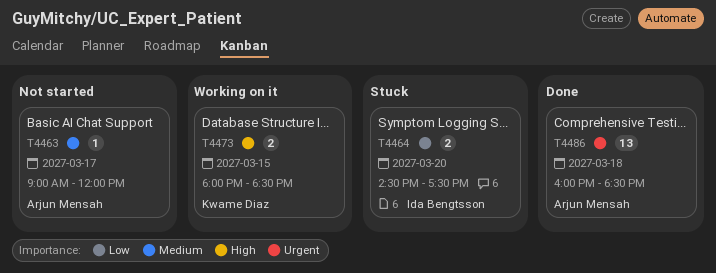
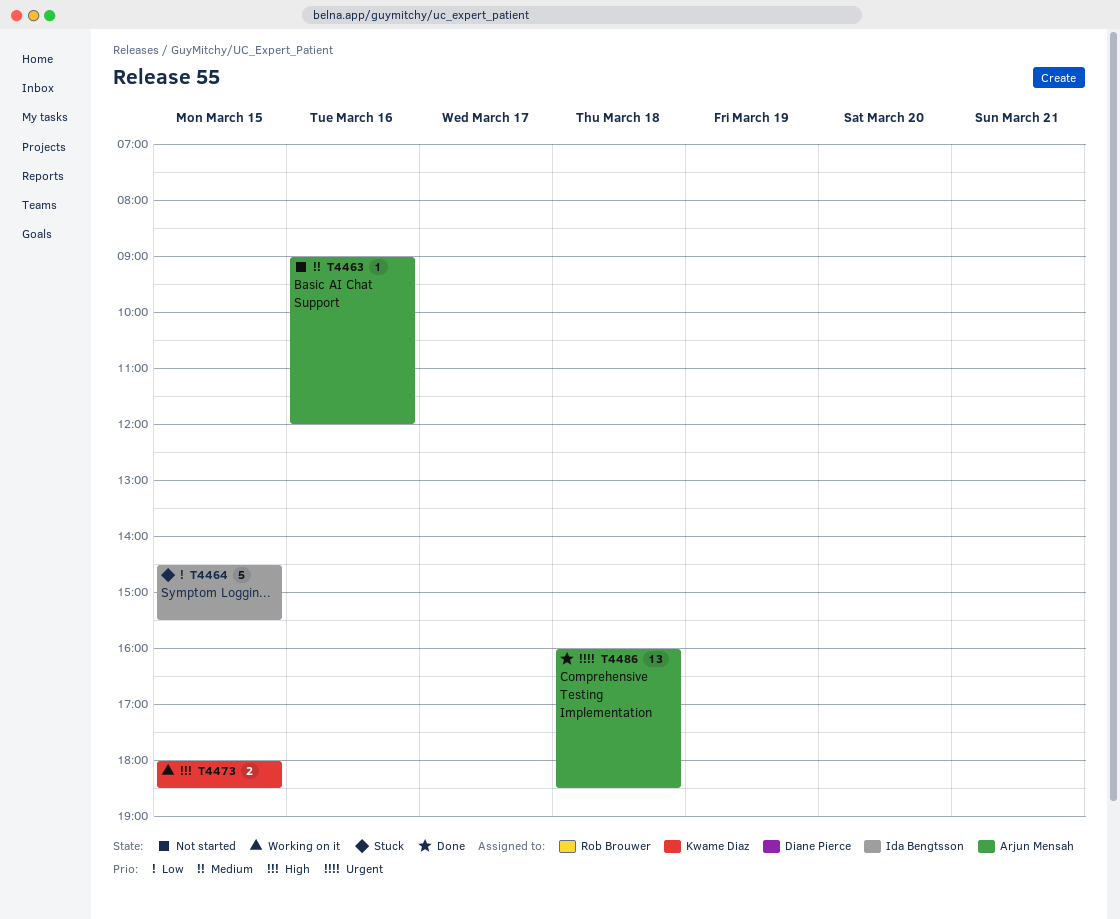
T4463, day: Mar 17 -> Mar 16
T4464, estimate: 2 -> 5
T4464, day: Mar 20 -> Mar 15
T4464, ends: 17:30 -> 15:30

